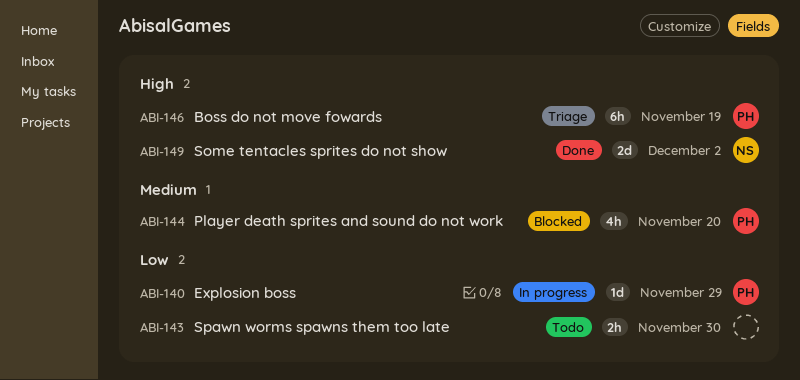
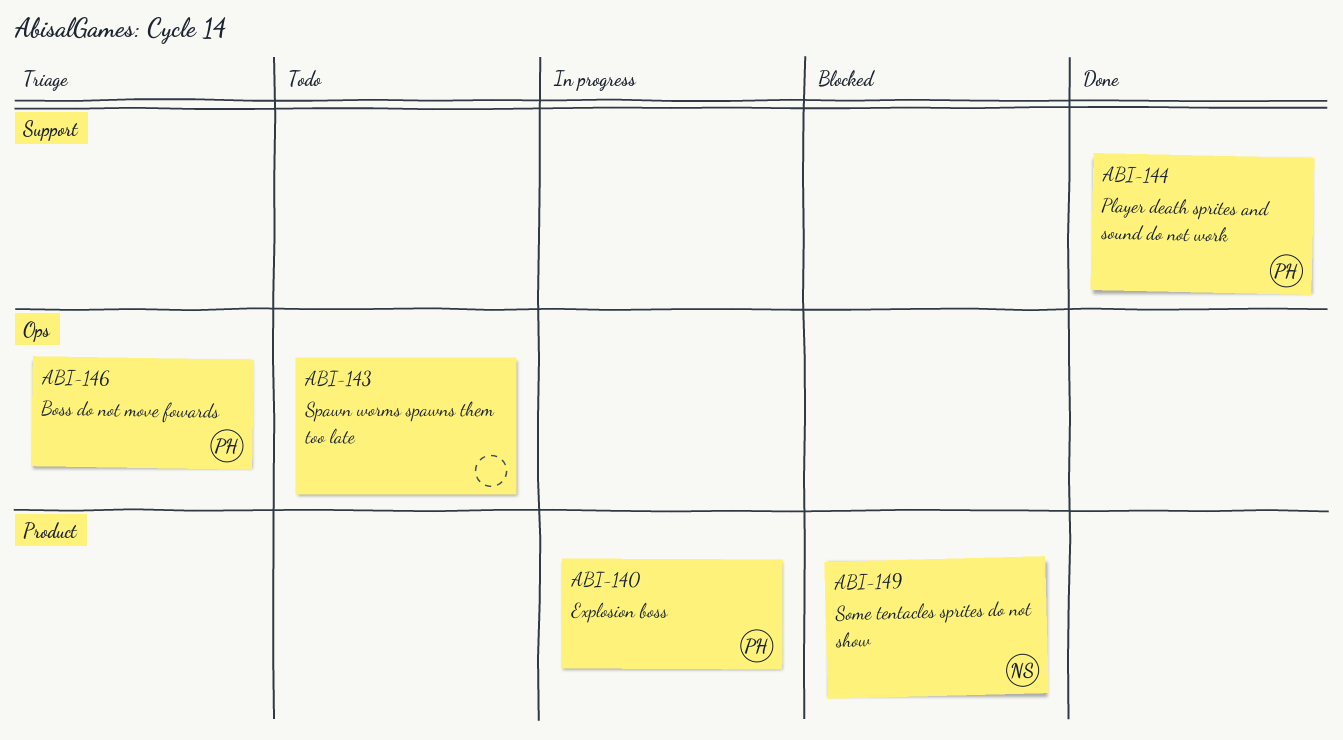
ABI-144, status: Blocked -> Done
ABI-149, status: Done -> Blocked

